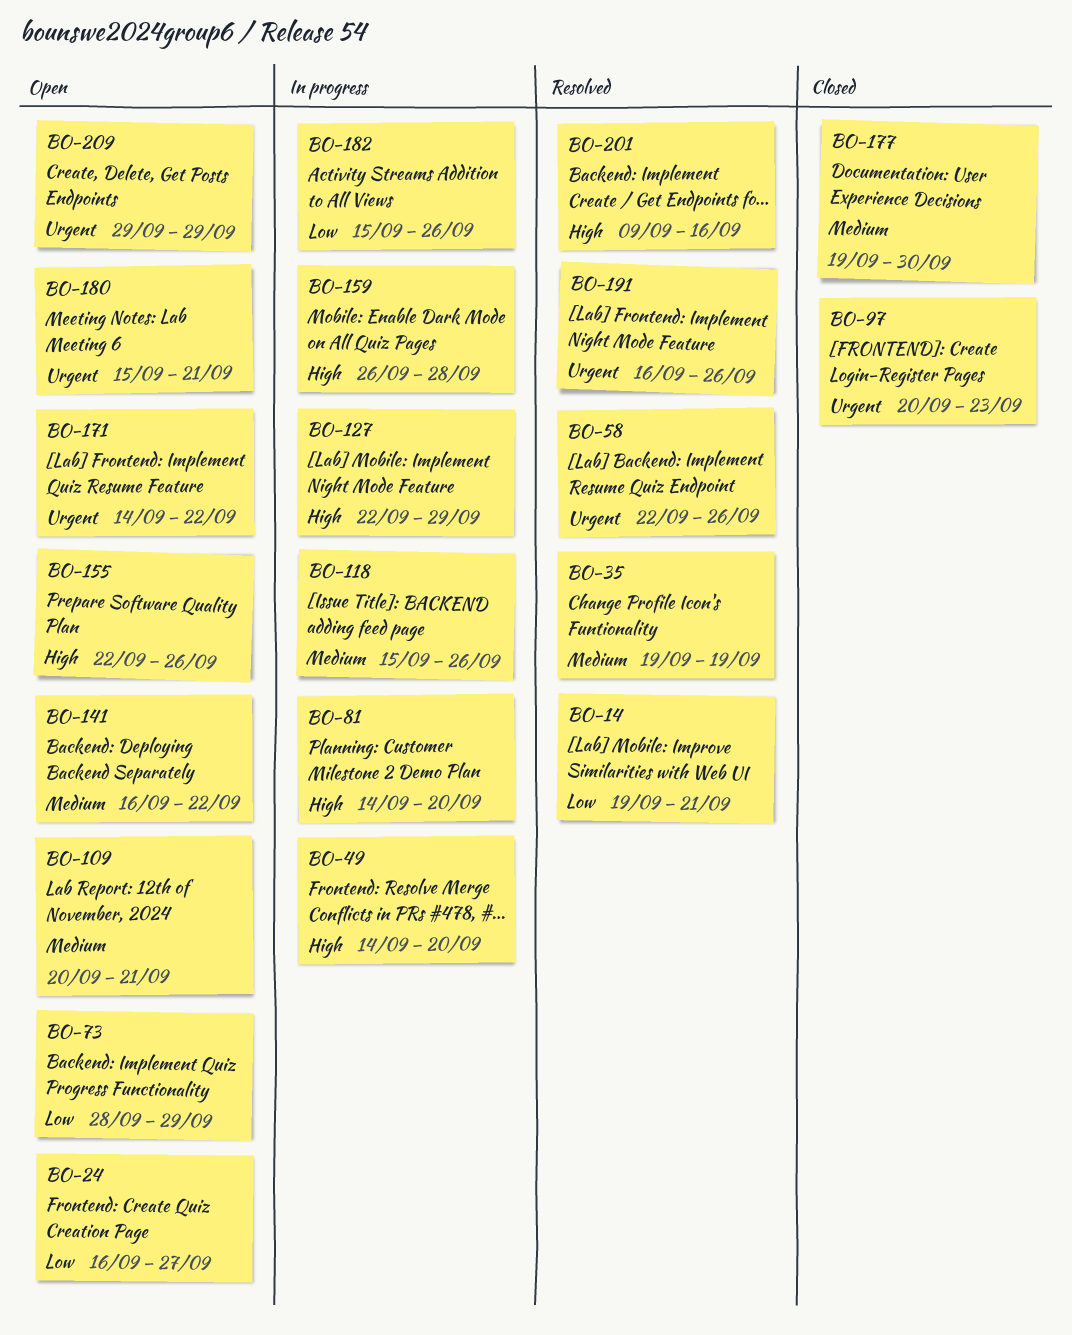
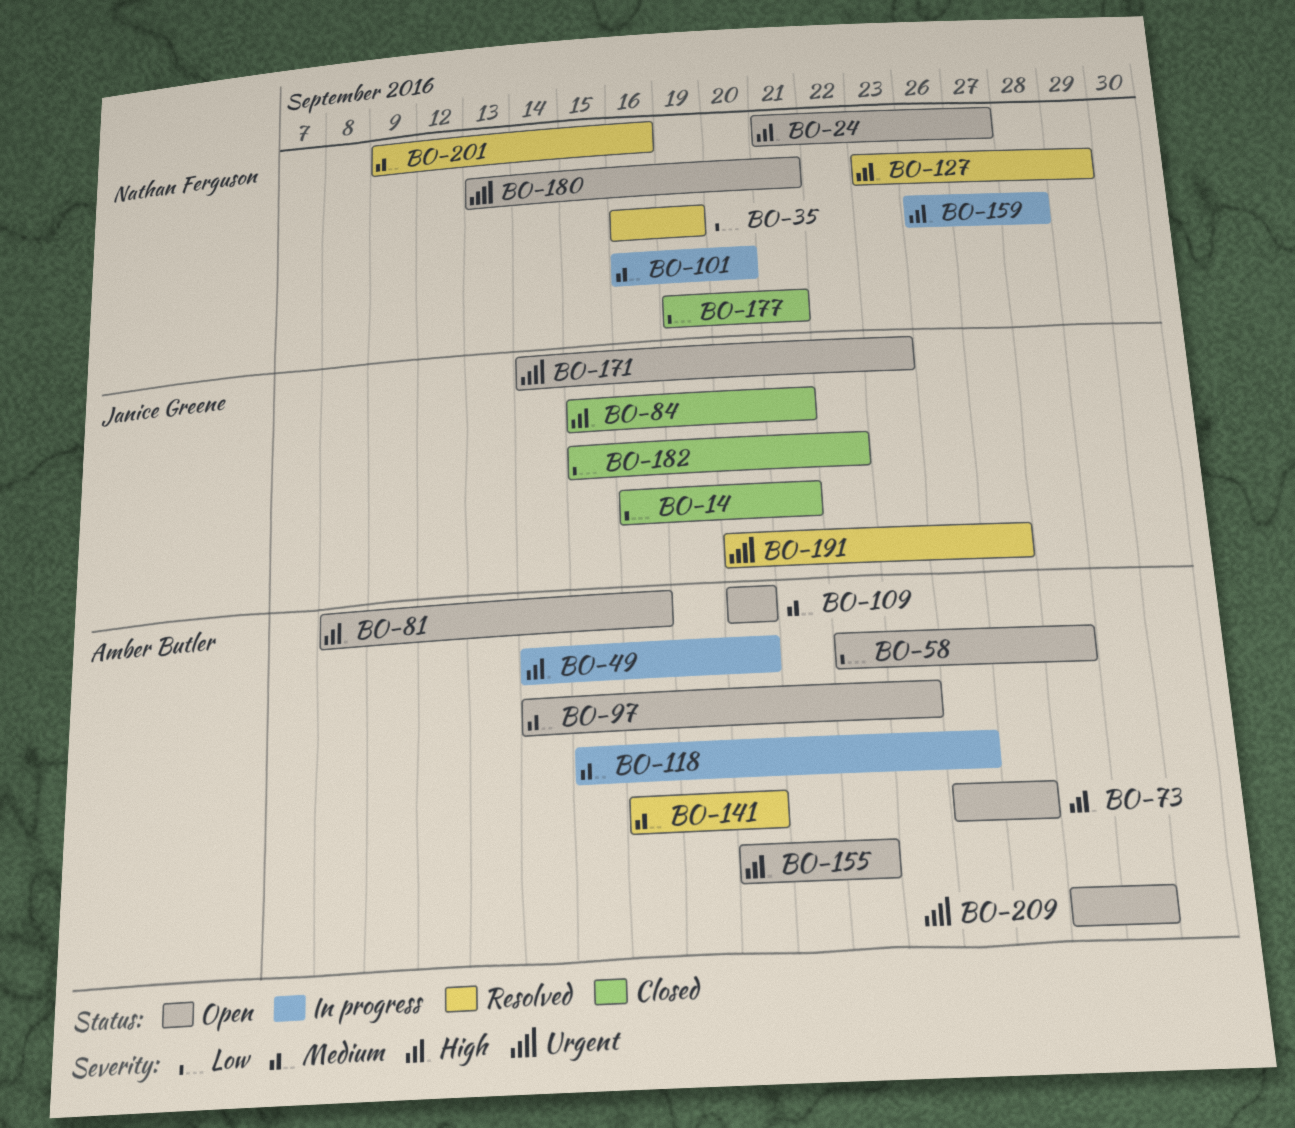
BO-14, status: Resolved -> Closed
BO-14, start: Sep 19 -> Sep 16
BO-24, priority: Low -> High
BO-24, start: Sep 16 -> Sep 21
BO-35, priority: Medium -> Low
BO-35, start: Sep 19 -> Sep 16
BO-58, status: Resolved -> Open
BO-58, priority: Urgent -> Low
BO-58, due: Sep 26 -> Sep 28
BO-73, priority: Low -> High
BO-73, start: Sep 28 -> Sep 26
BO-73, due: Sep 29 -> Sep 27
BO-81, status: In progress -> Open
BO-81, start: Sep 14 -> Sep 8
BO-81, due: Sep 20 -> Sep 16
BO-84: none -> present
BO-97, status: Closed -> Open
BO-97, priority: Urgent -> Medium
BO-97, start: Sep 20 -> Sep 14
BO-101: none -> present
BO-109, due: Sep 21 -> Sep 20
BO-127, status: In progress -> Resolved
BO-127, start: Sep 22 -> Sep 23
BO-141, status: Open -> Resolved
BO-141, due: Sep 22 -> Sep 20
BO-155, start: Sep 22 -> Sep 20
BO-155, due: Sep 26 -> Sep 22
BO-171, due: Sep 22 -> Sep 23
BO-177, priority: Medium -> Low
BO-177, due: Sep 30 -> Sep 21
BO-180, start: Sep 15 -> Sep 13
BO-182, status: In progress -> Closed
BO-182, due: Sep 26 -> Sep 22
BO-191, start: Sep 16 -> Sep 20
BO-191, due: Sep 26 -> Sep 27
BO-201, priority: High -> Medium
BO-209, start: Sep 29 -> Sep 28

